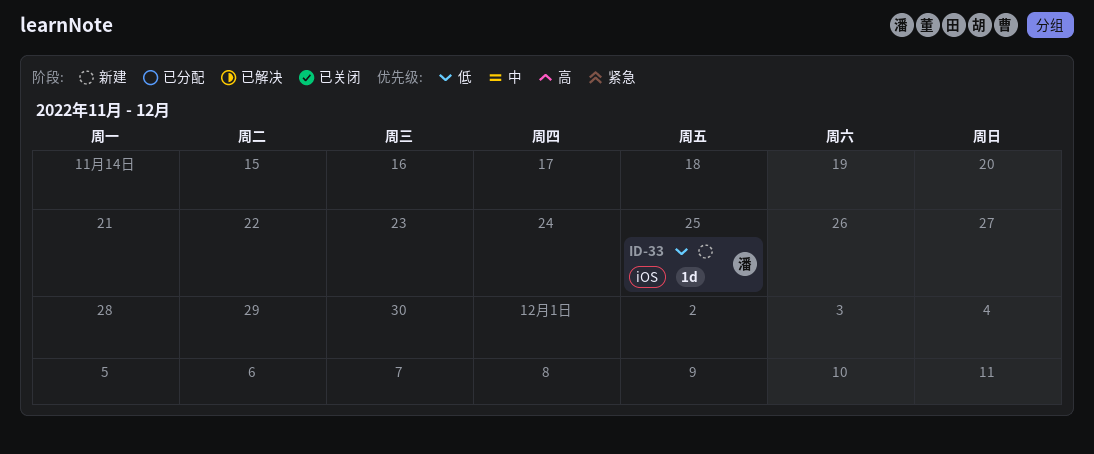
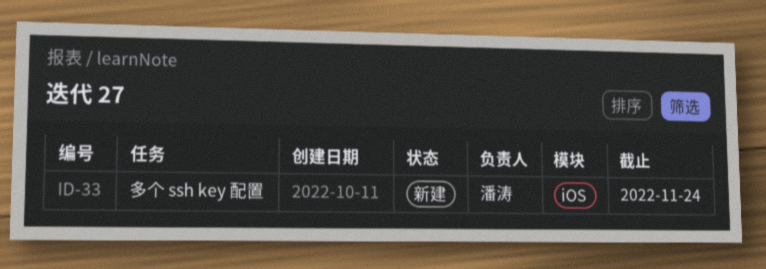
ID-33, due: Nov 25 -> Nov 24

